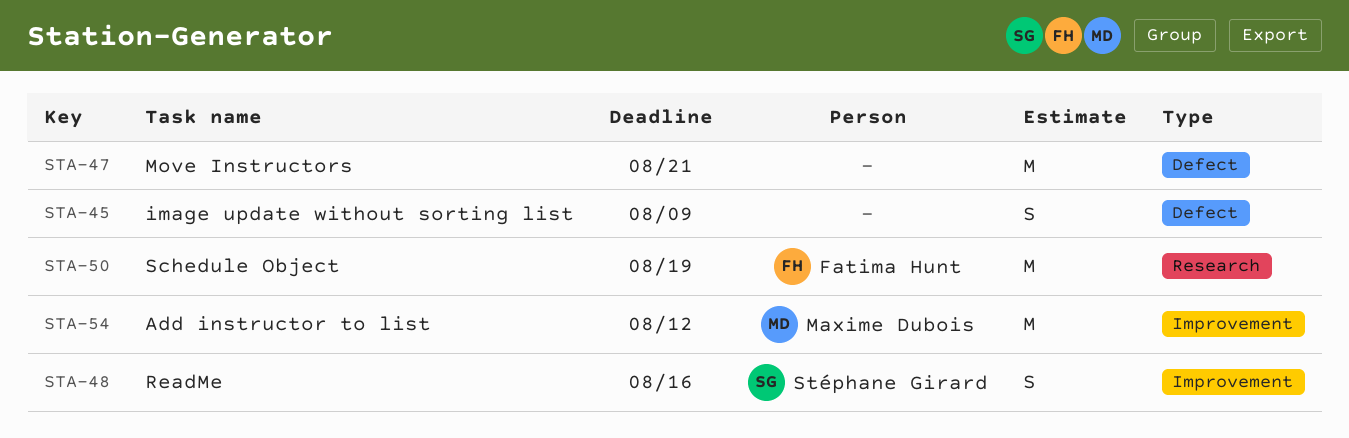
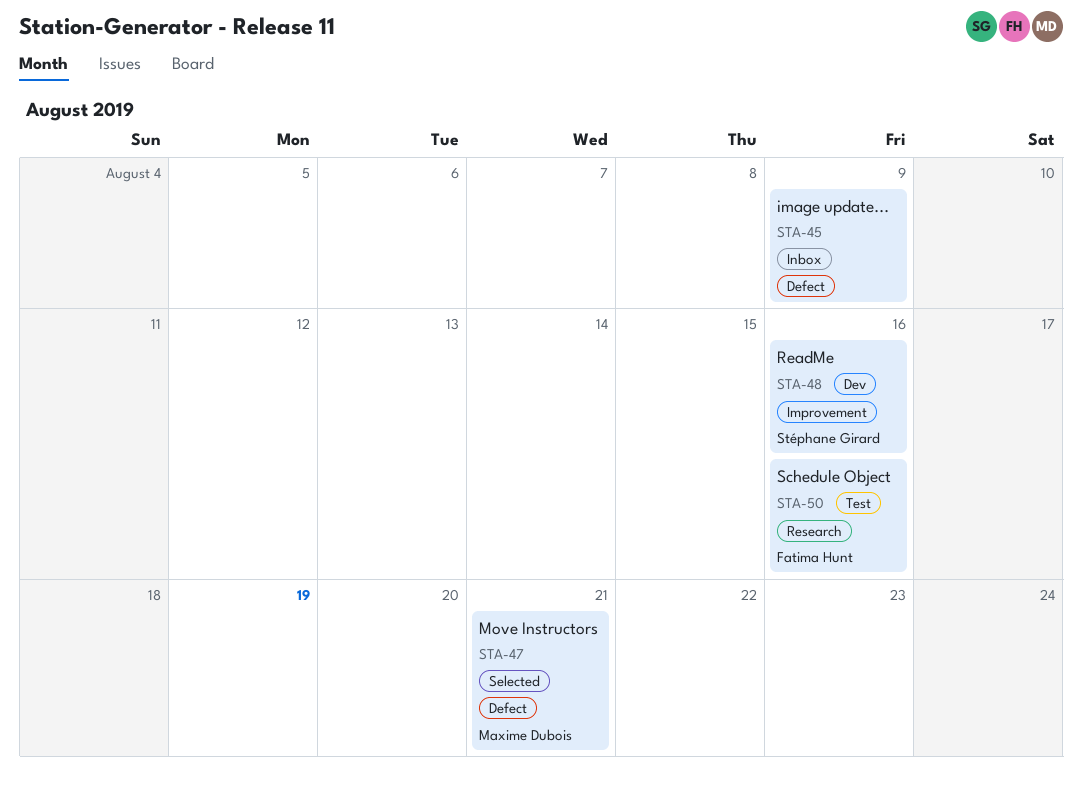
STA-47, owner: none -> Maxime Dubois
STA-50, due: Aug 19 -> Aug 16
STA-54: present -> none

